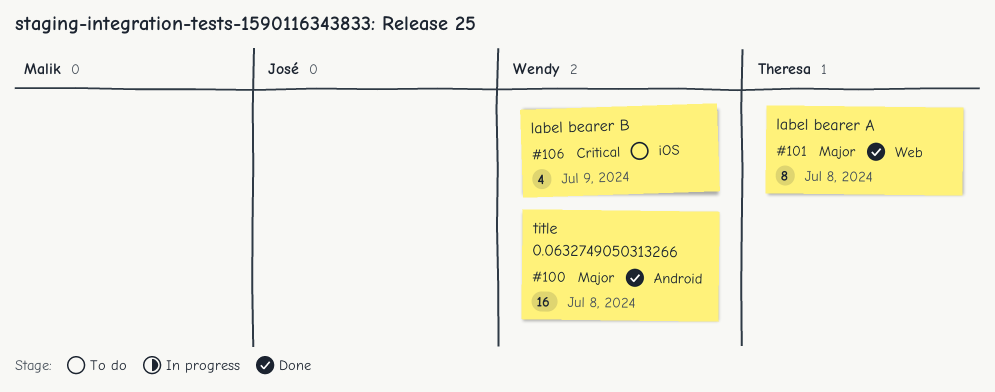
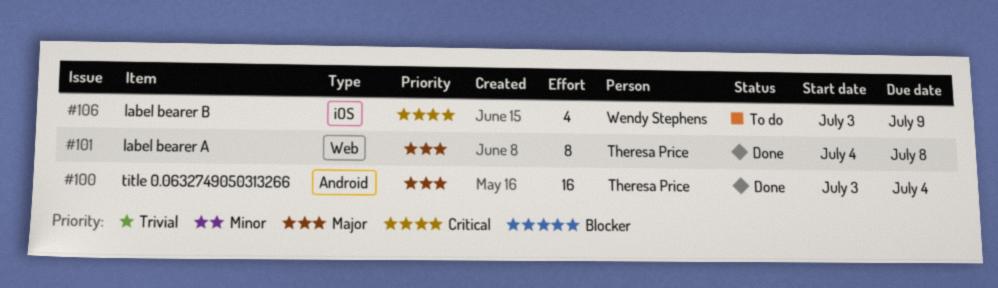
#100, owner: Wendy Stephens -> Theresa Price
#100, due: Jul 8 -> Jul 4

